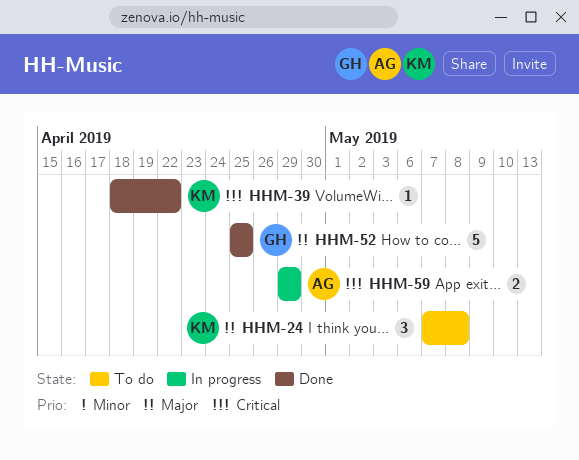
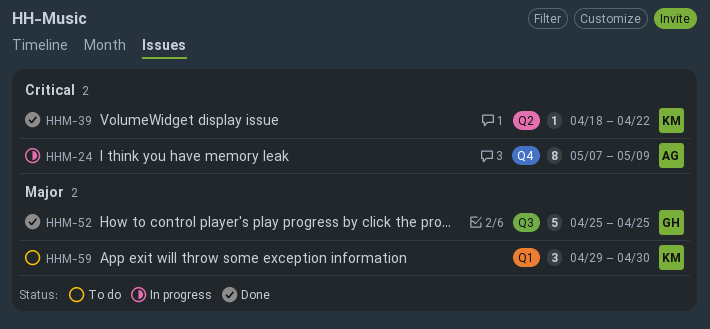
HHM-24, status: To do -> In progress
HHM-24, owner: KM -> AG
HHM-24, priority: Major -> Critical
HHM-24, estimate: 3 -> 8
HHM-24, due: May 8 -> May 9
HHM-59, status: In progress -> To do
HHM-59, owner: AG -> KM
HHM-59, priority: Critical -> Major
HHM-59, estimate: 2 -> 3
HHM-59, due: Apr 29 -> Apr 30

